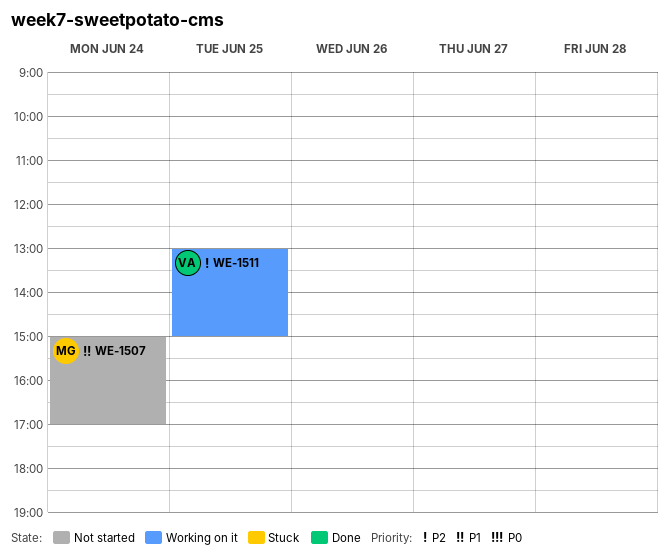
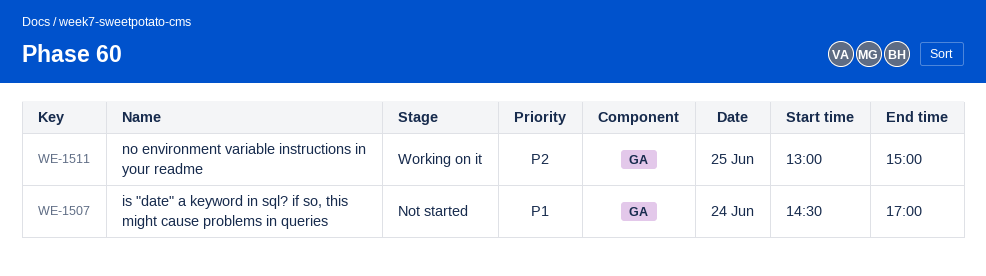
WE-1507, begins: 15:00 -> 14:30

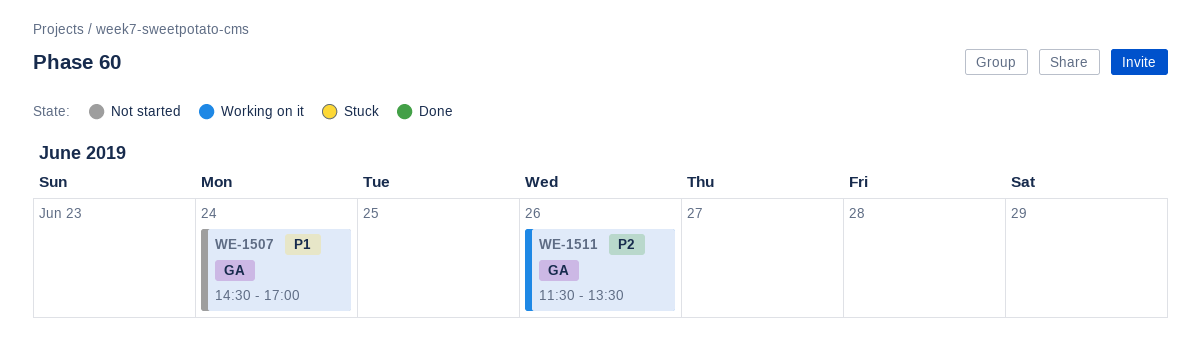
WE-1511, day: Jun 25 -> Jun 26
WE-1511, begins: 13:00 -> 11:30
WE-1511, ends: 15:00 -> 13:30

